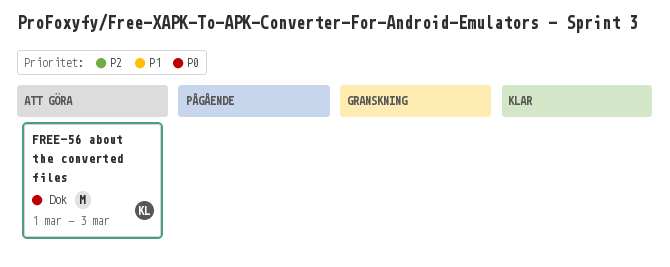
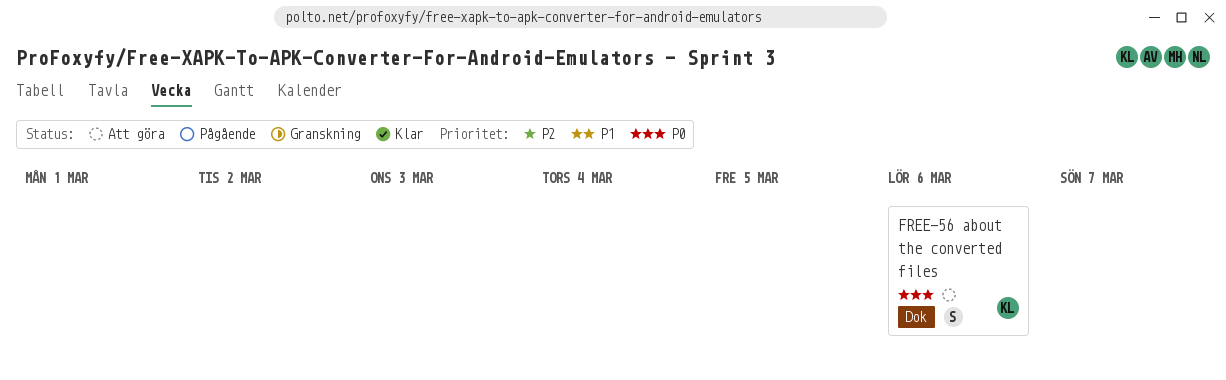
FREE-56, estimate: M -> S
FREE-56, due: Mar 3 -> Mar 6

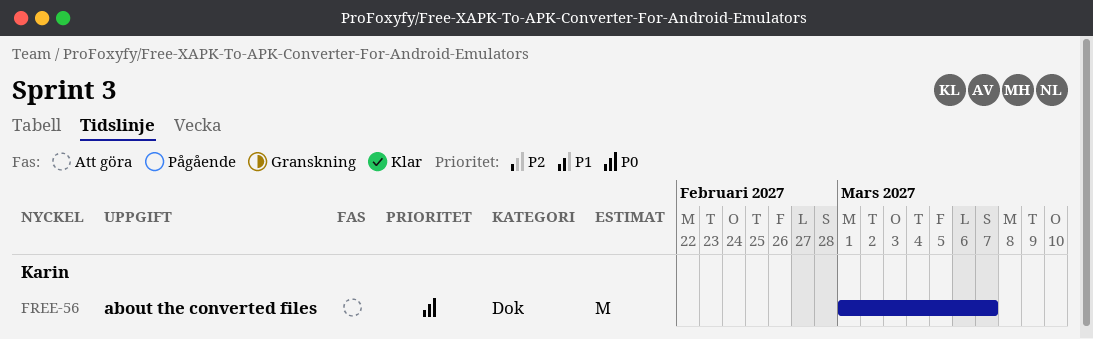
FREE-56, estimate: S -> M
FREE-56, due: Mar 6 -> Mar 7

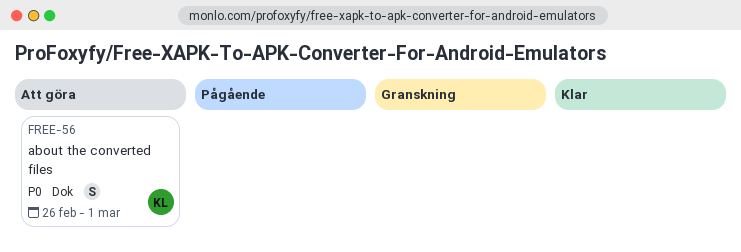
FREE-56, estimate: M -> S
FREE-56, start: Mar 1 -> Feb 26
FREE-56, due: Mar 7 -> Mar 1

